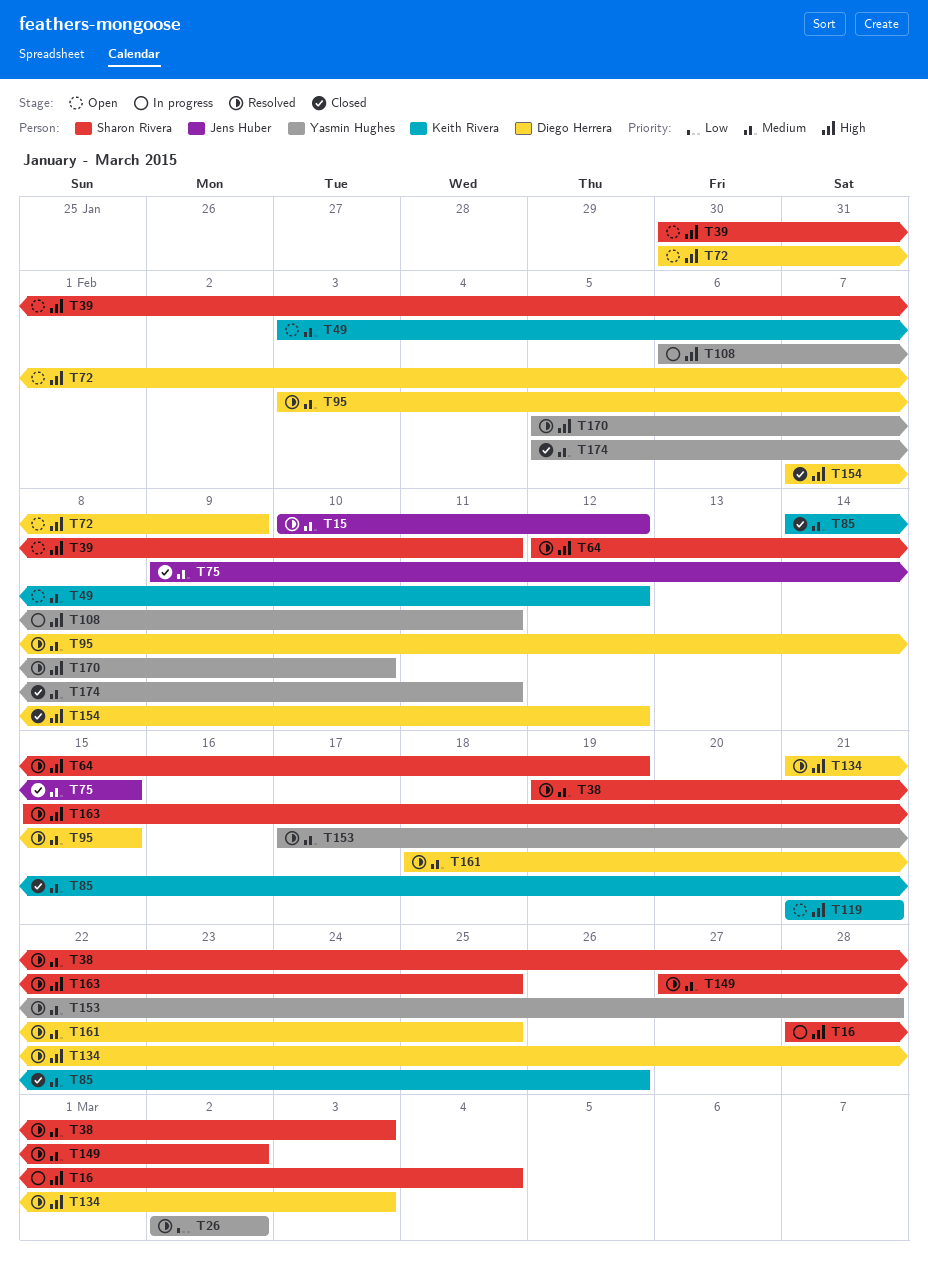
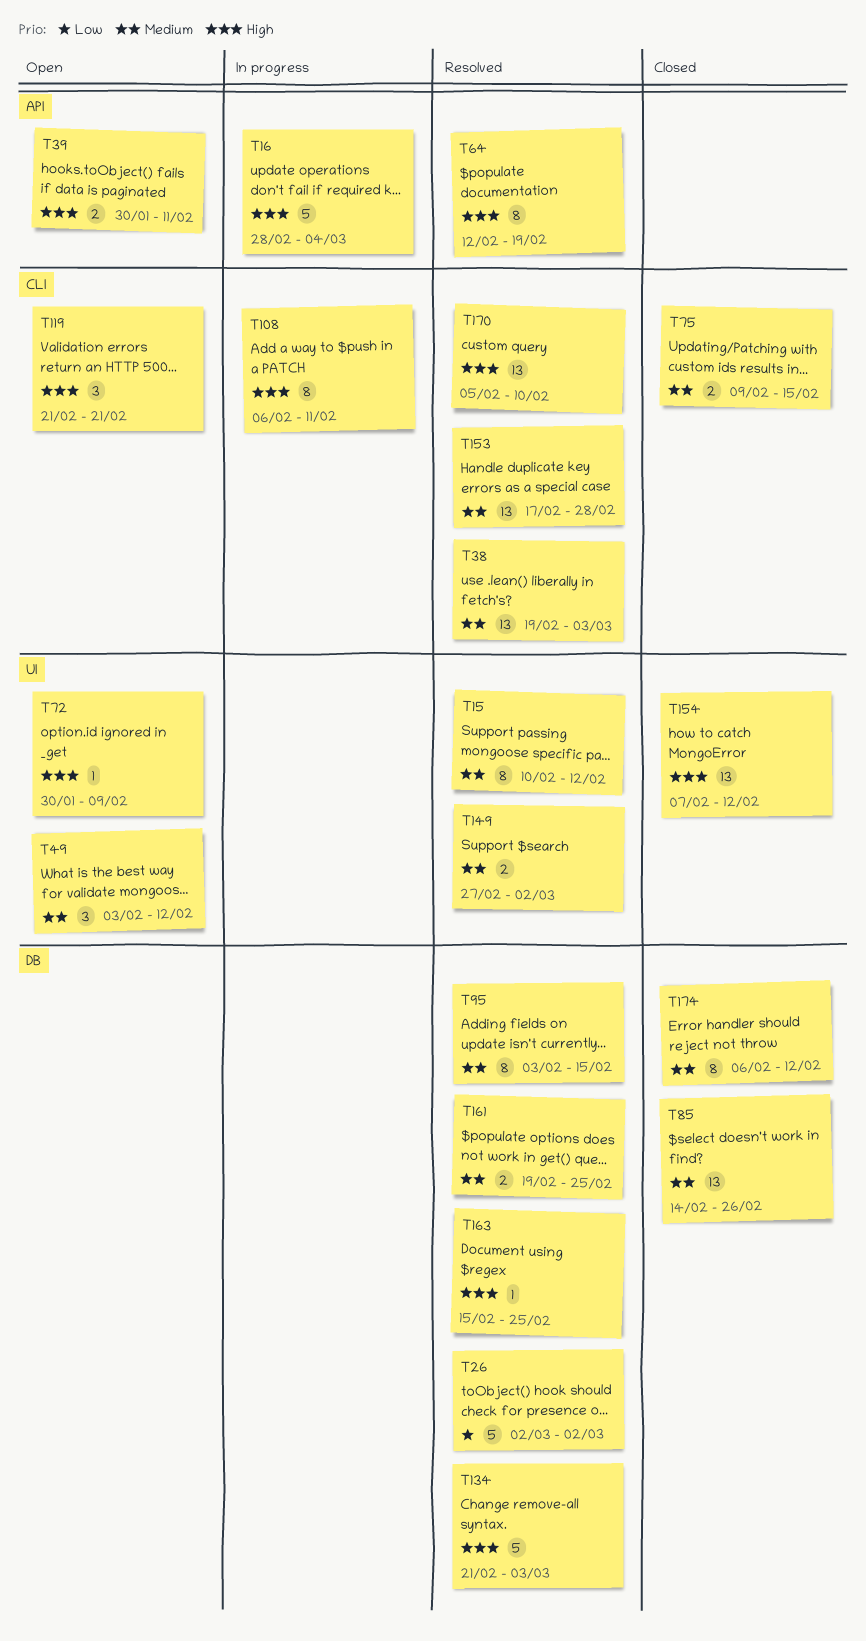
T161, start: Feb 18 -> Feb 19
T174, start: Feb 5 -> Feb 6
T174, due: Feb 11 -> Feb 12

